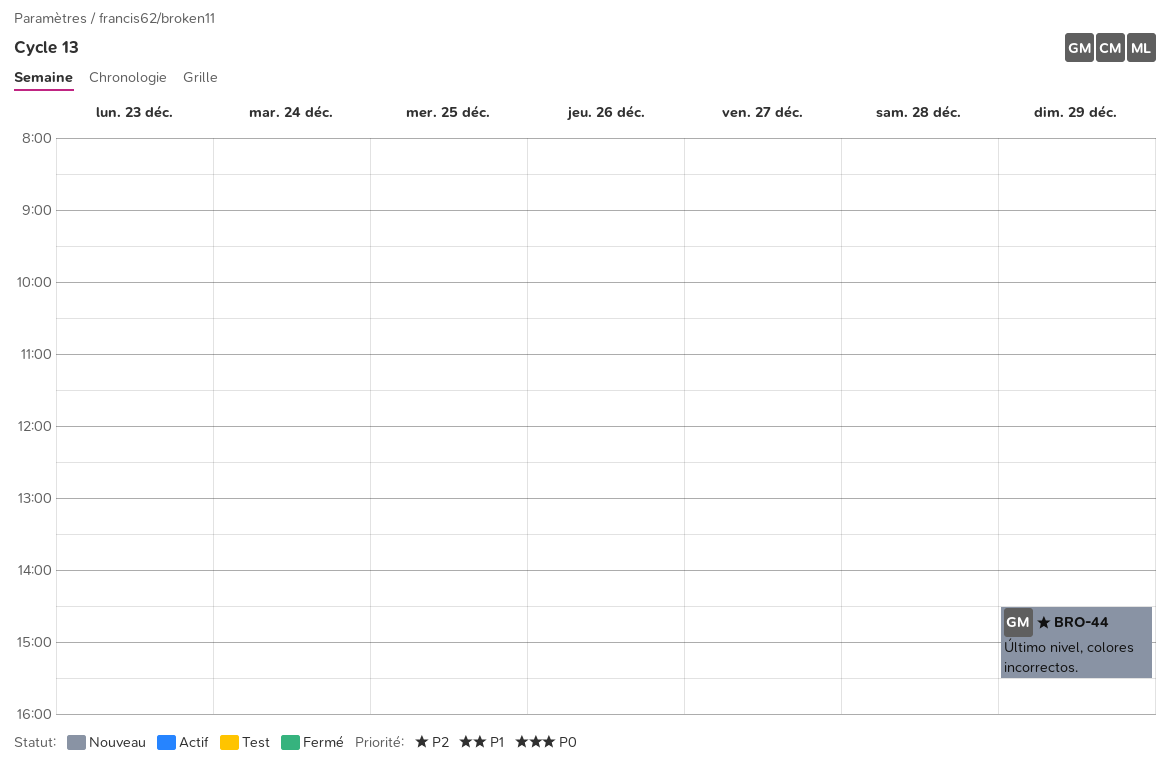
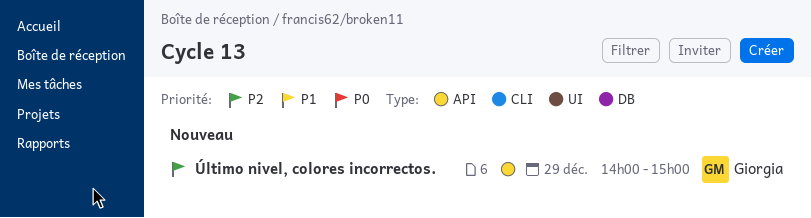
Último nivel, colores incorrectos., begins: 14:30 -> 14:00
Último nivel, colores incorrectos., ends: 15:30 -> 15:00

